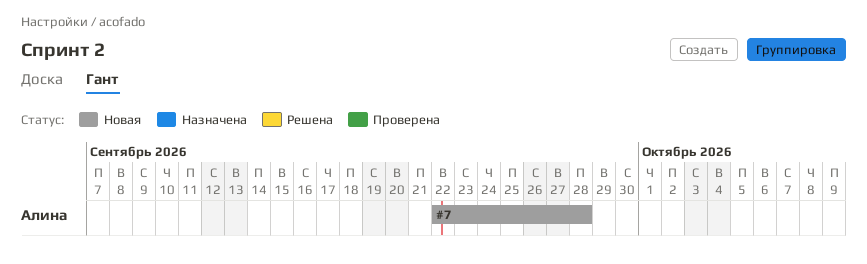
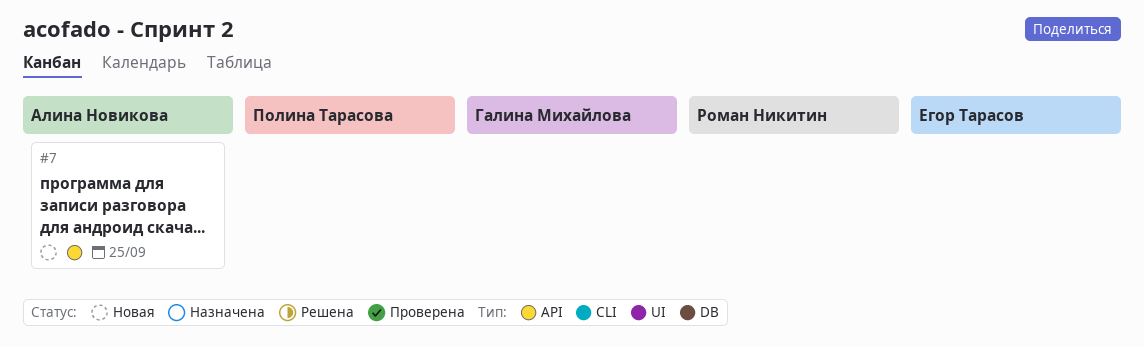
#7, due: Sep 28 -> Sep 25

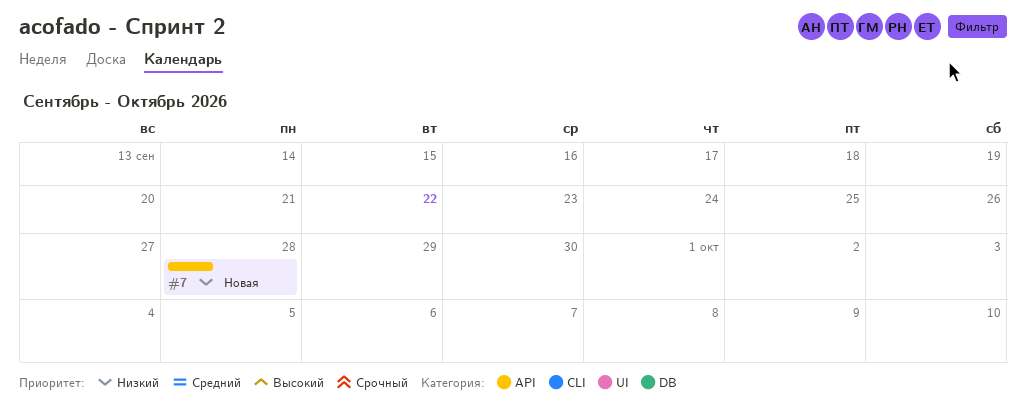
#7, due: Sep 25 -> Sep 28

